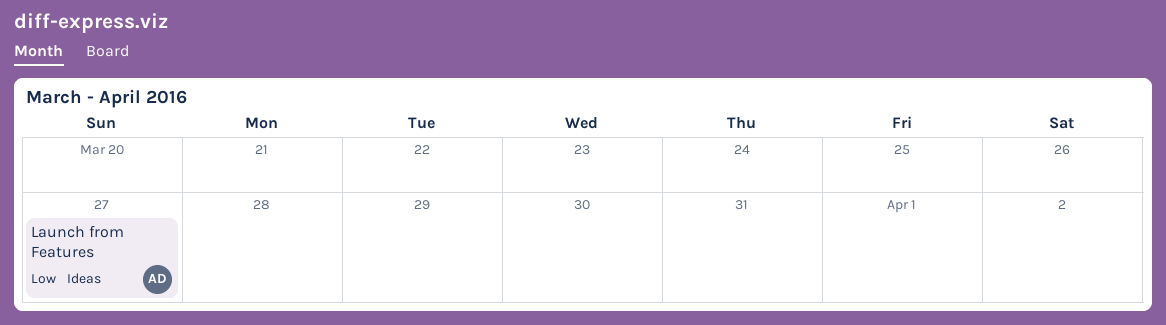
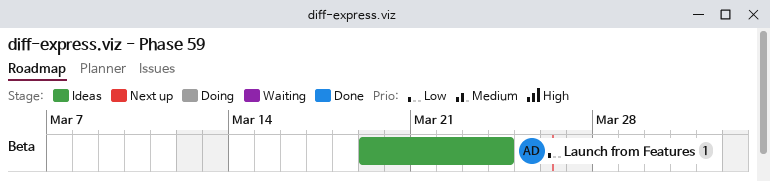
Launch from Features, due: Mar 27 -> Mar 24

